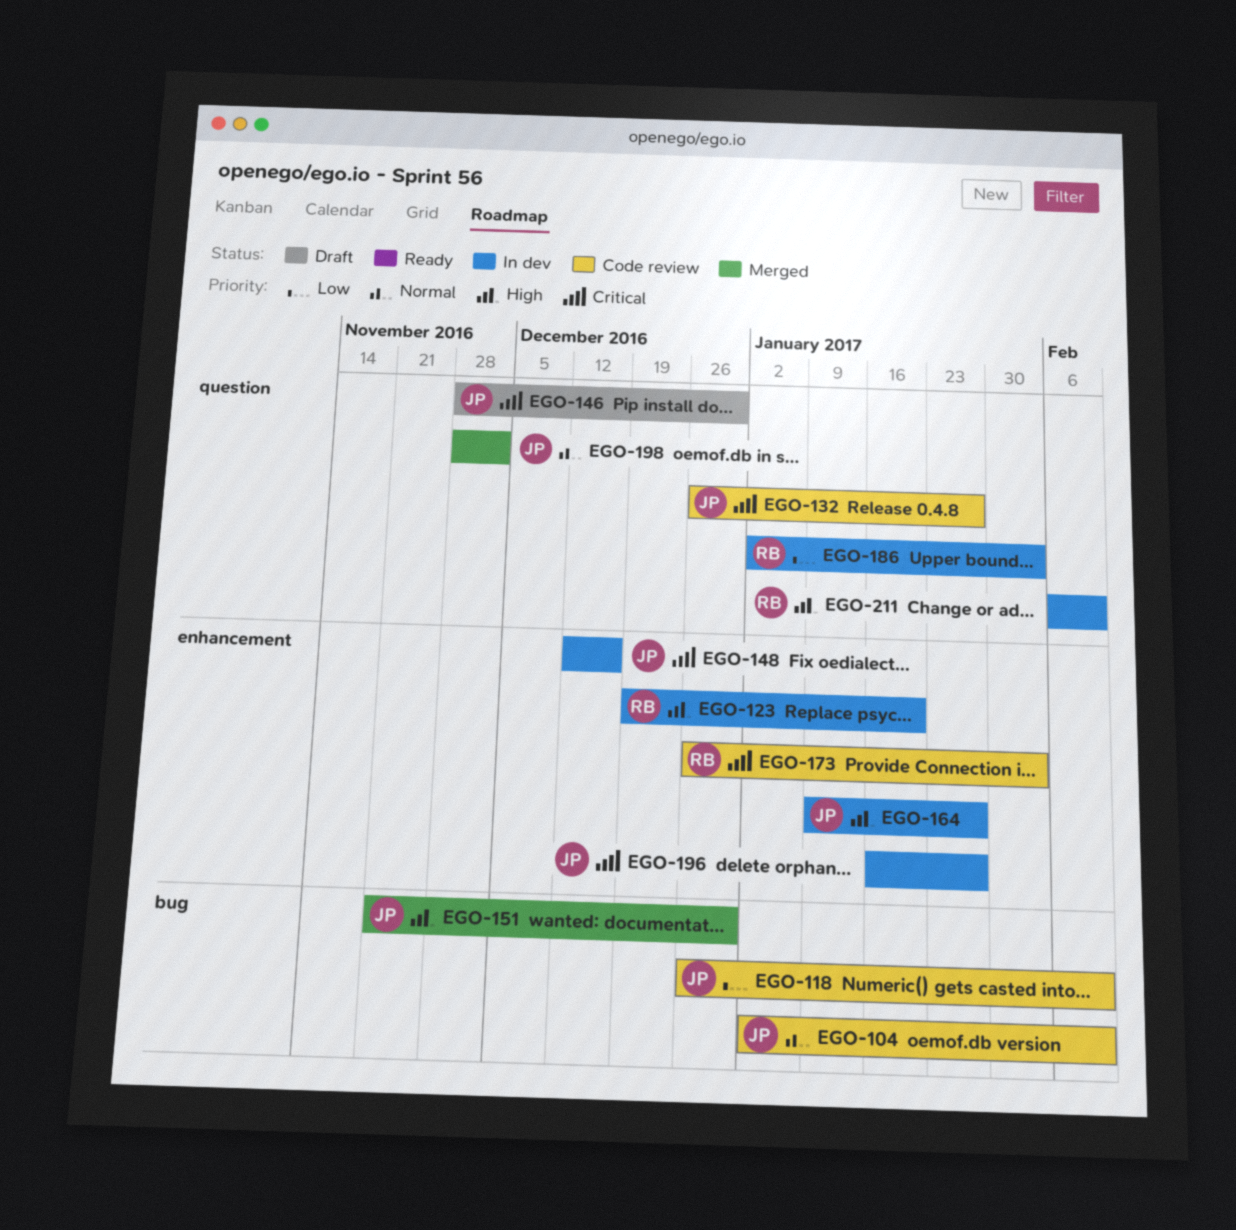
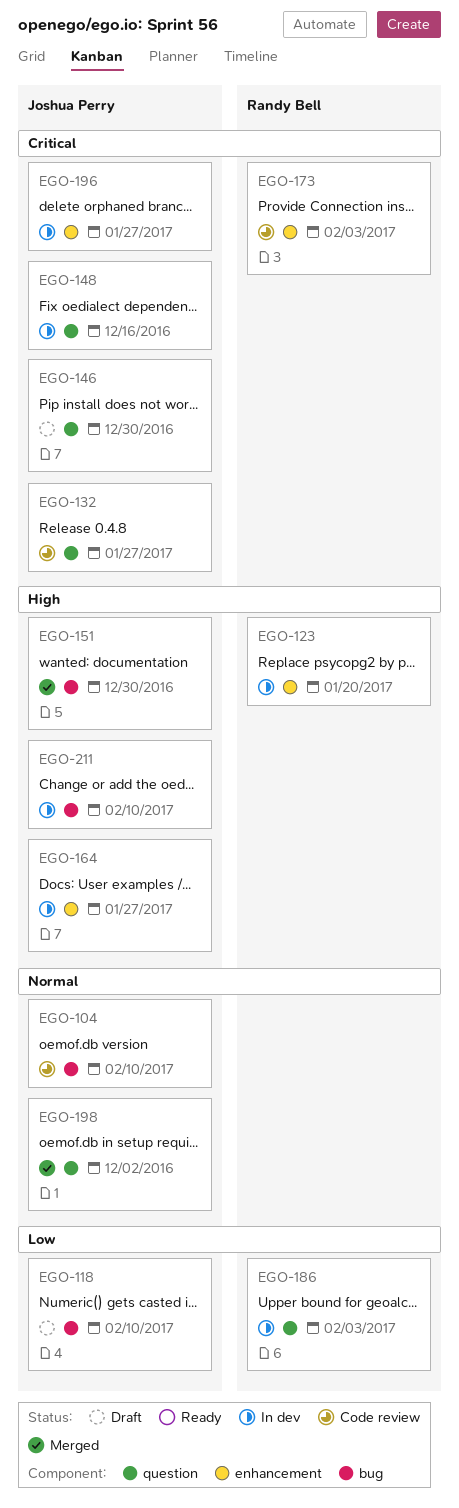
EGO-118, status: Code review -> Draft
EGO-148, label: enhancement -> question
EGO-211, owner: Randy Bell -> Joshua Perry
EGO-211, label: question -> bug

